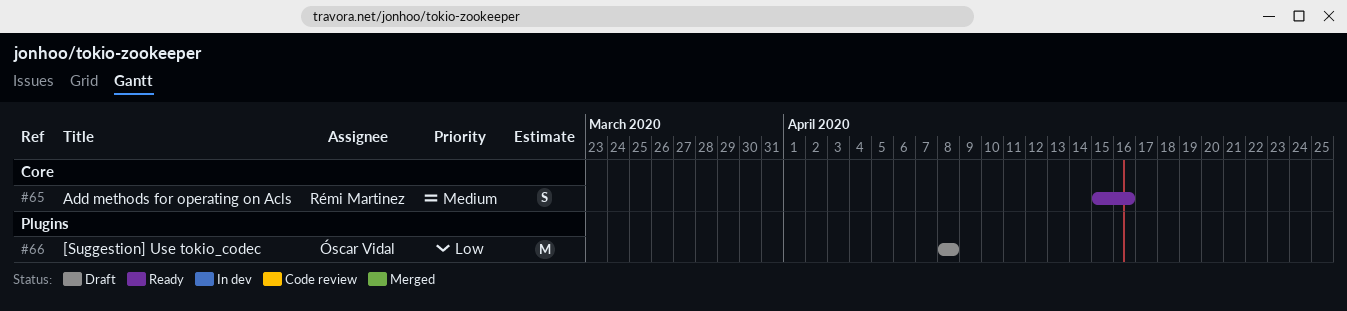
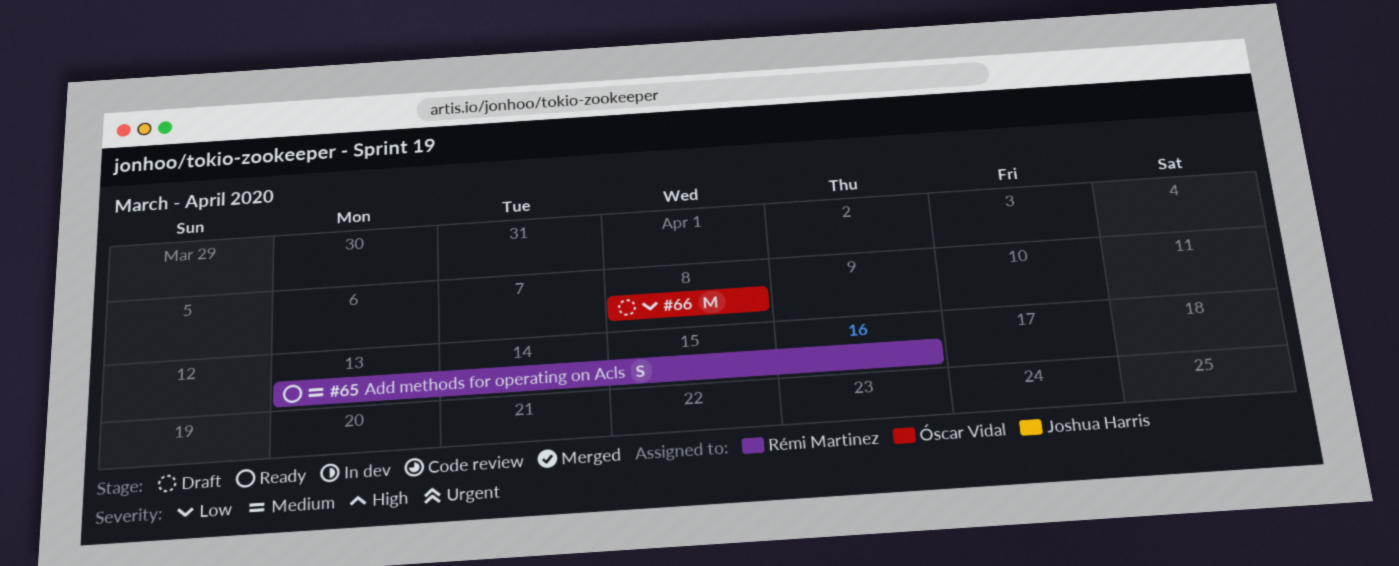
#65, start: Apr 15 -> Apr 13

